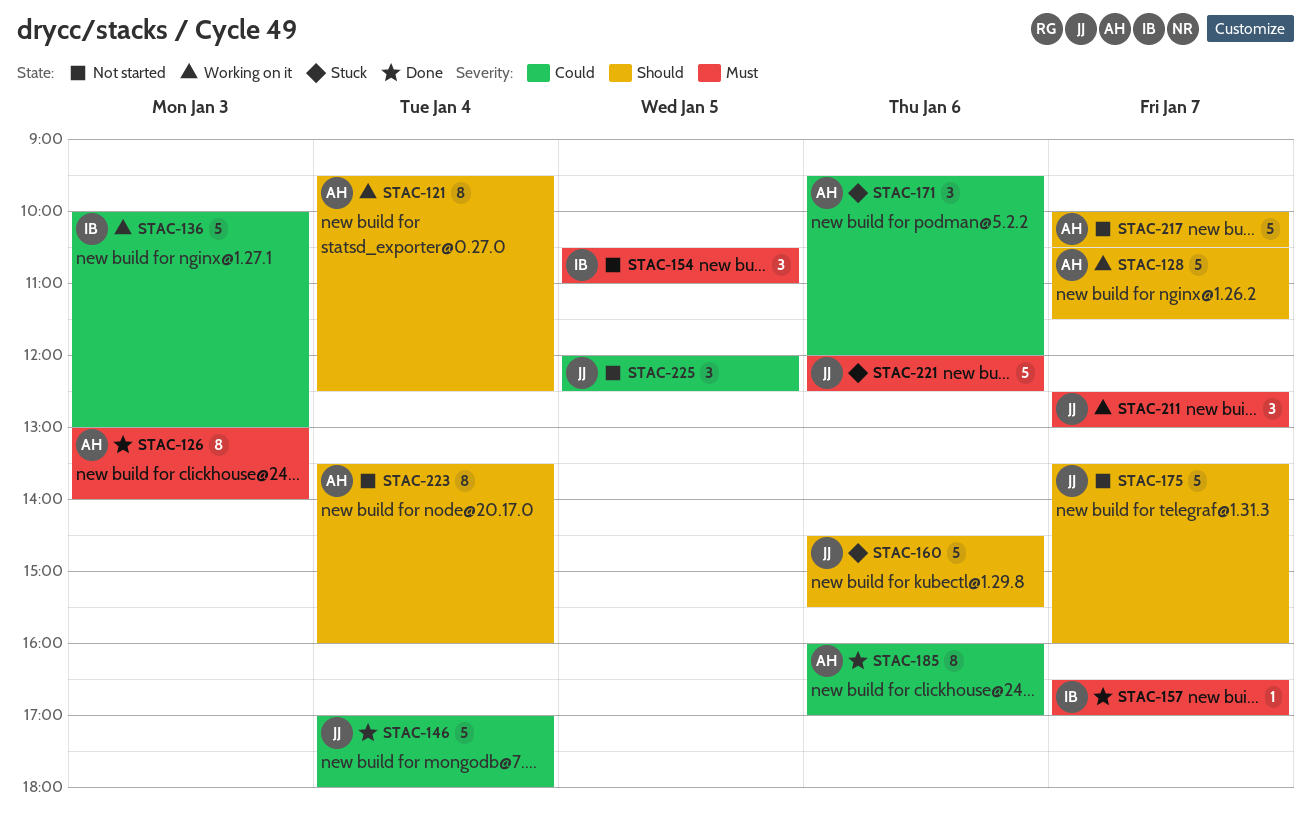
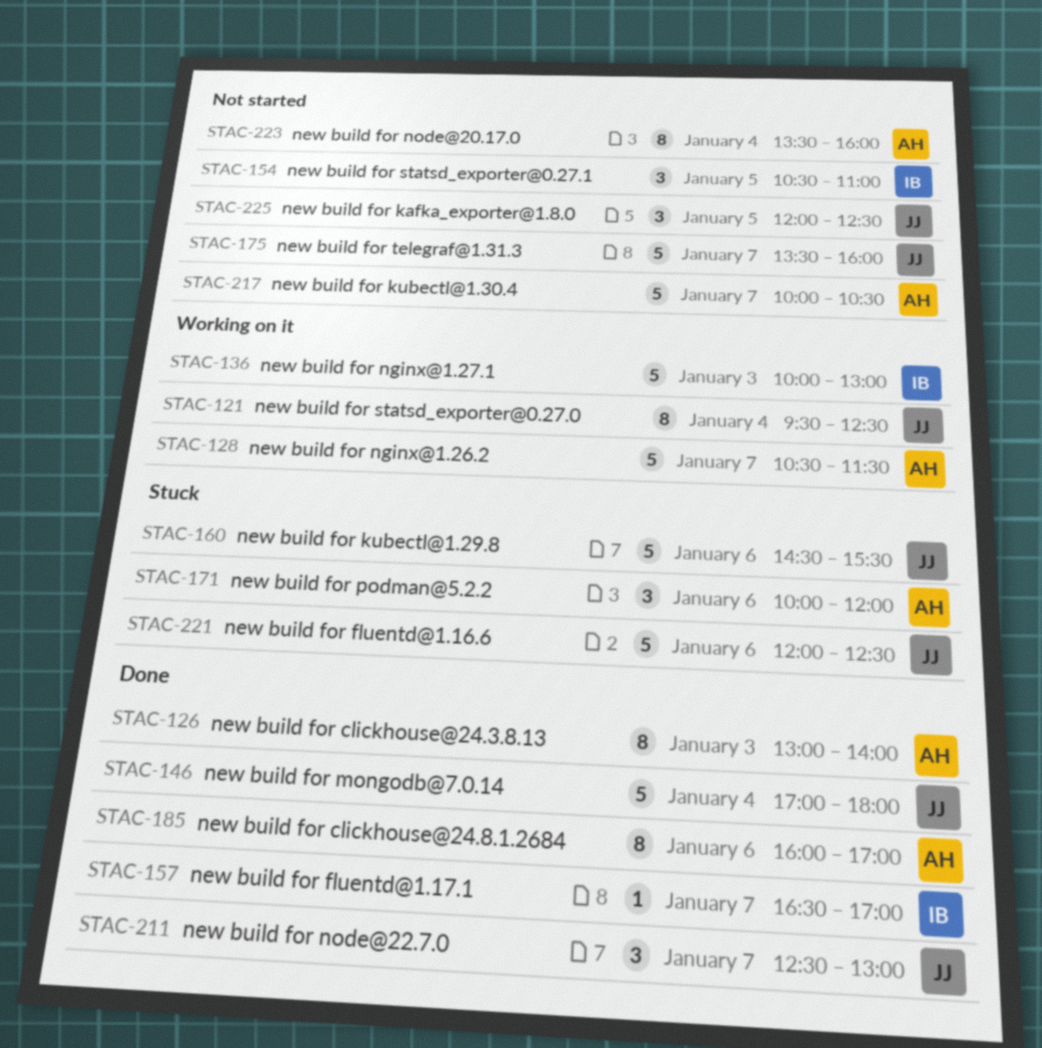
STAC-121, owner: AH -> JJ
STAC-171, begins: 09:30 -> 10:00
STAC-211, status: Working on it -> Done

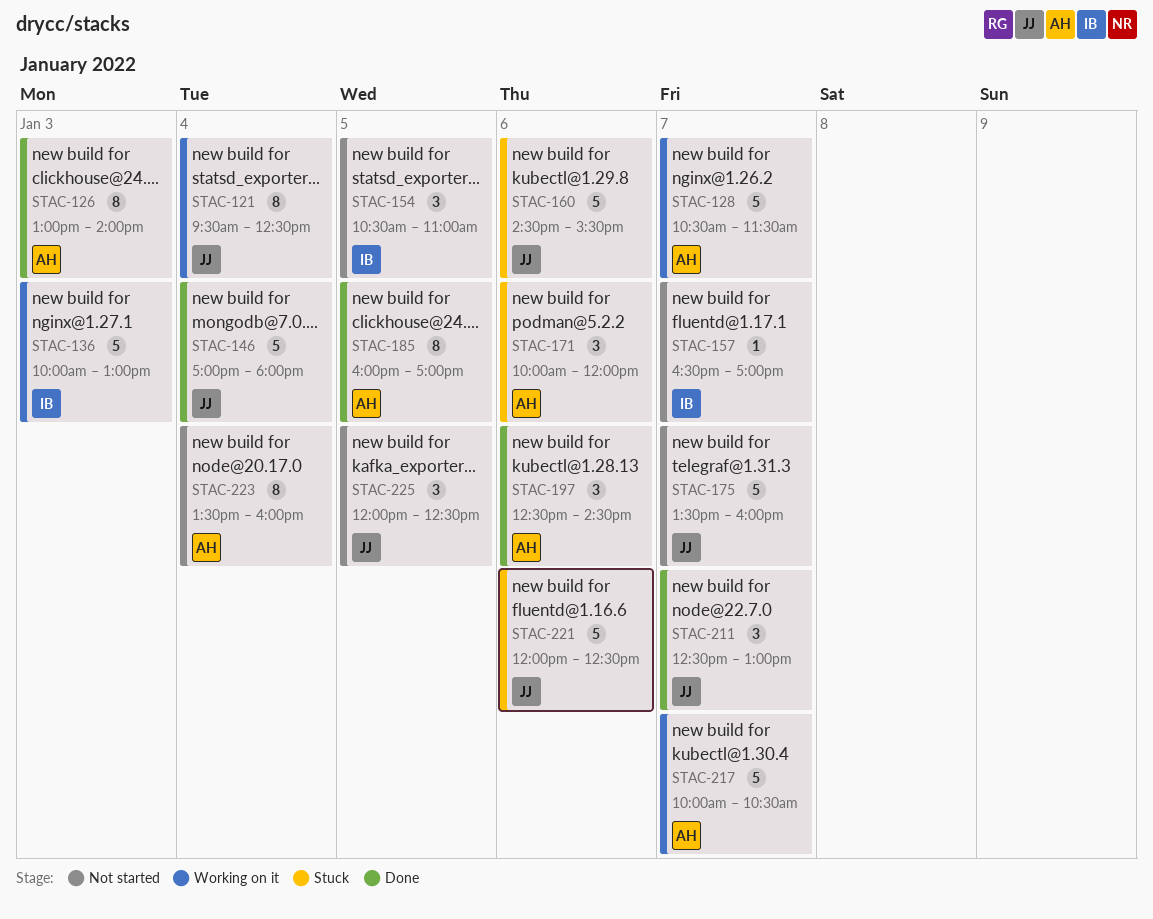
STAC-157, status: Done -> Not started
STAC-185, day: Jan 6 -> Jan 5
STAC-197: none -> present
STAC-217, status: Not started -> Working on it

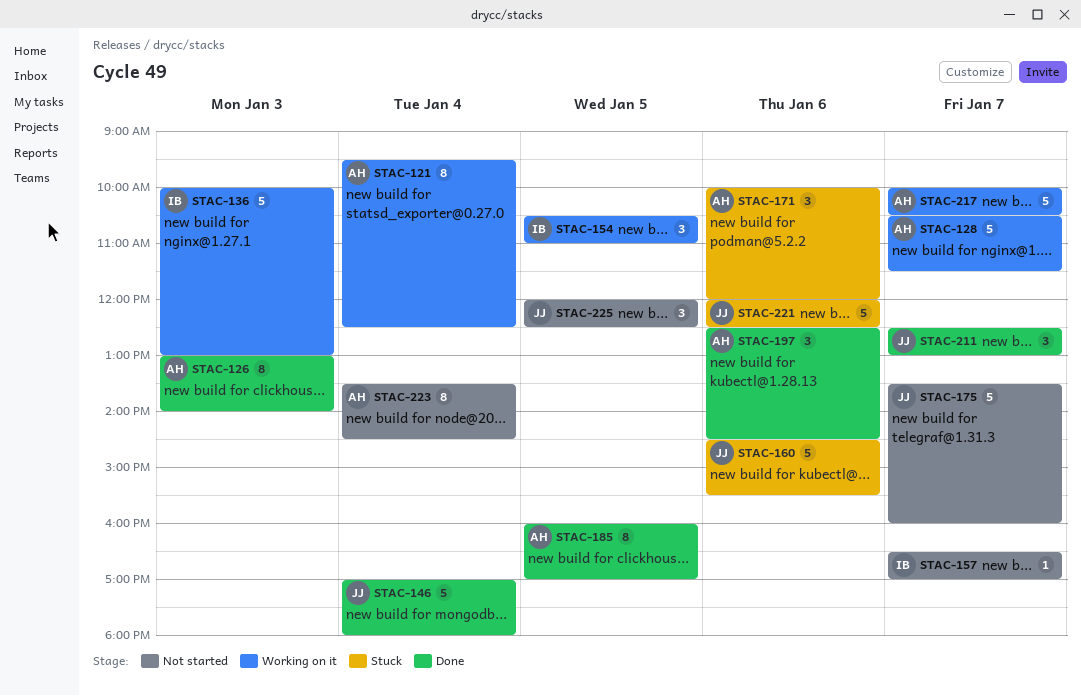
STAC-121, owner: JJ -> AH
STAC-154, status: Not started -> Working on it
STAC-223, ends: 16:00 -> 14:30

